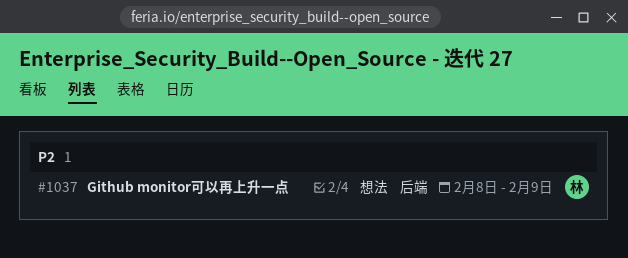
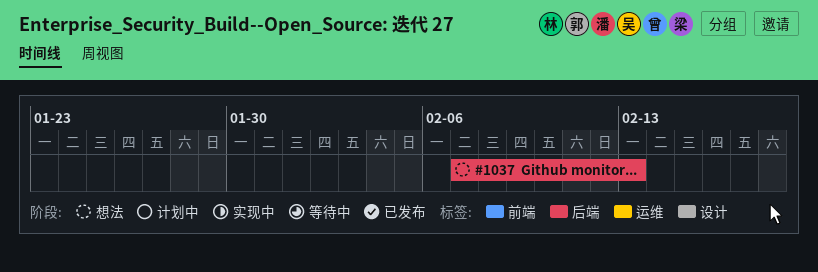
#1037, start: Feb 8 -> Feb 7
#1037, due: Feb 9 -> Feb 13

